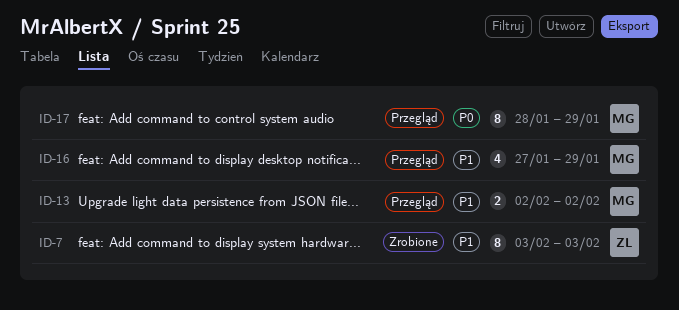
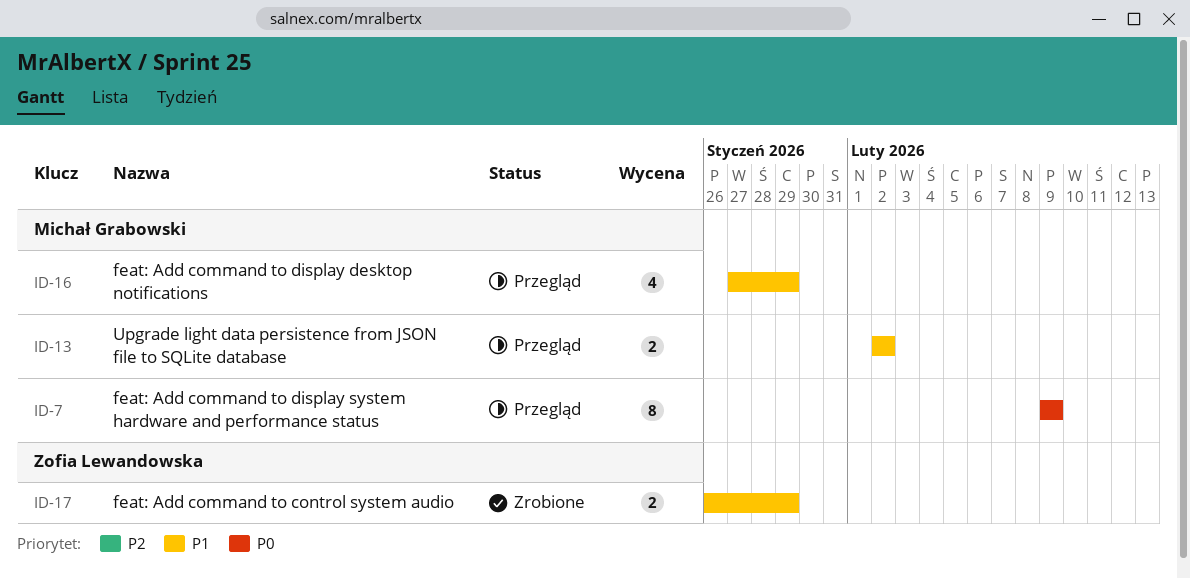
ID-7, status: Zrobione -> Przegląd
ID-7, owner: Zofia Lewandowska -> Michał Grabowski
ID-7, priority: P1 -> P0
ID-7, start: Feb 3 -> Feb 9
ID-7, due: Feb 3 -> Feb 9
ID-17, status: Przegląd -> Zrobione
ID-17, owner: Michał Grabowski -> Zofia Lewandowska
ID-17, priority: P0 -> P1
ID-17, estimate: 8 -> 2
ID-17, start: Jan 28 -> Jan 26

